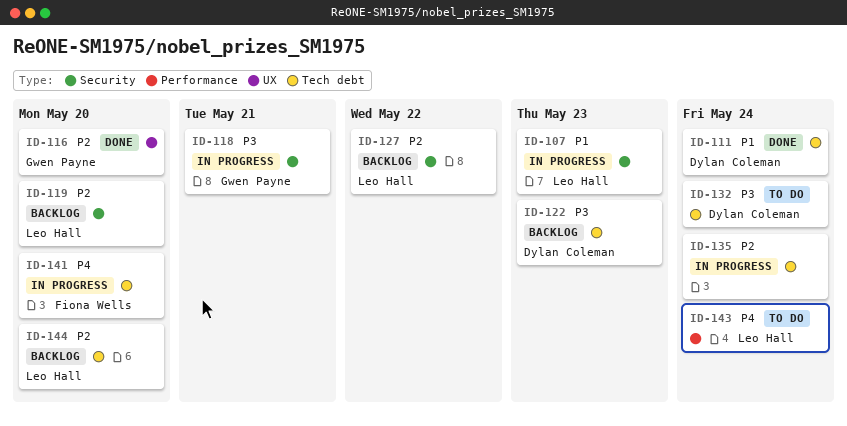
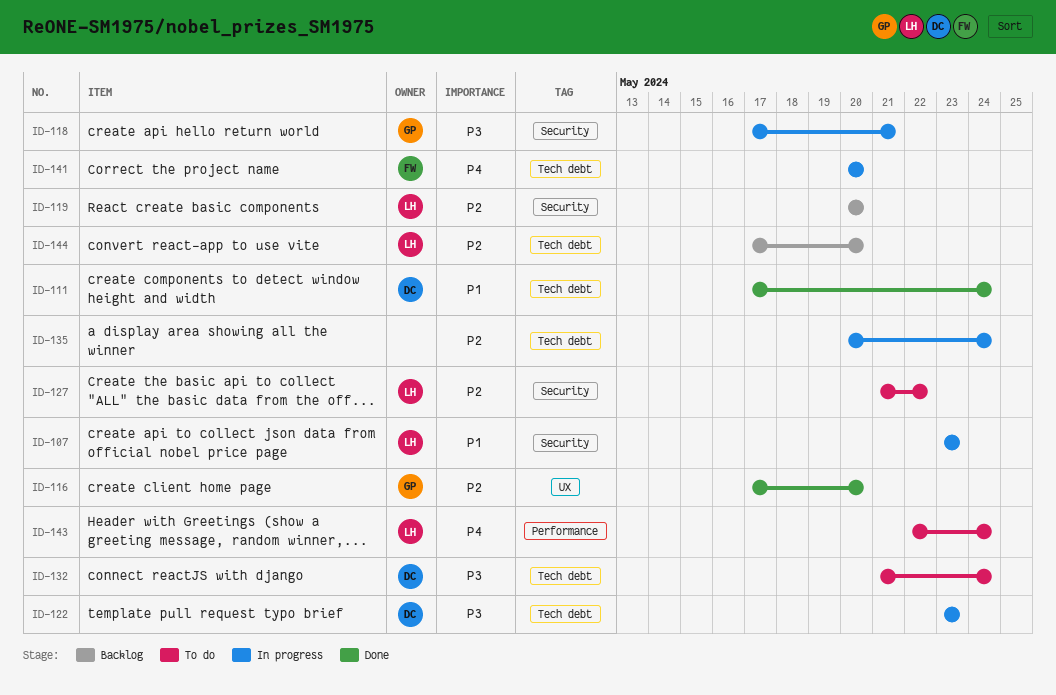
ID-122, status: Backlog -> In progress
ID-127, status: Backlog -> To do

